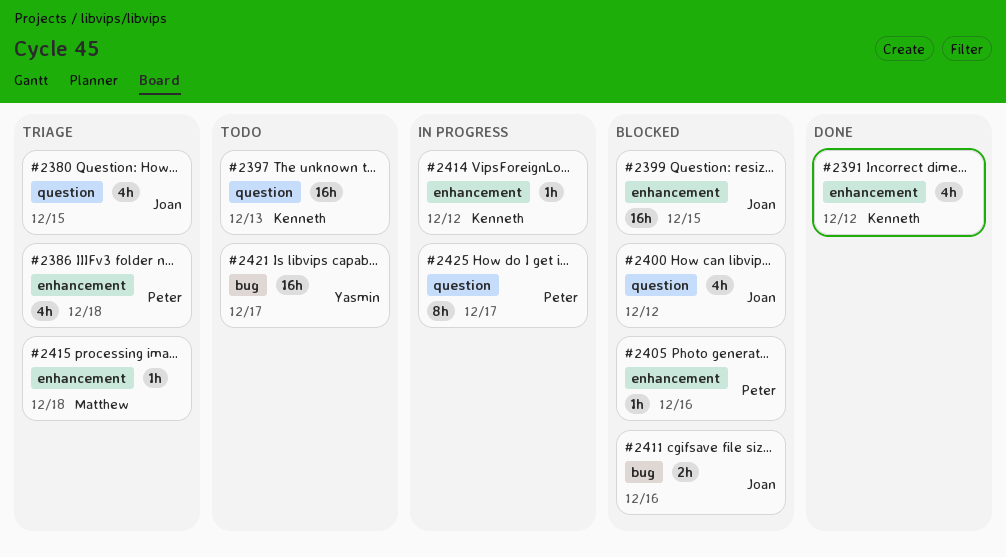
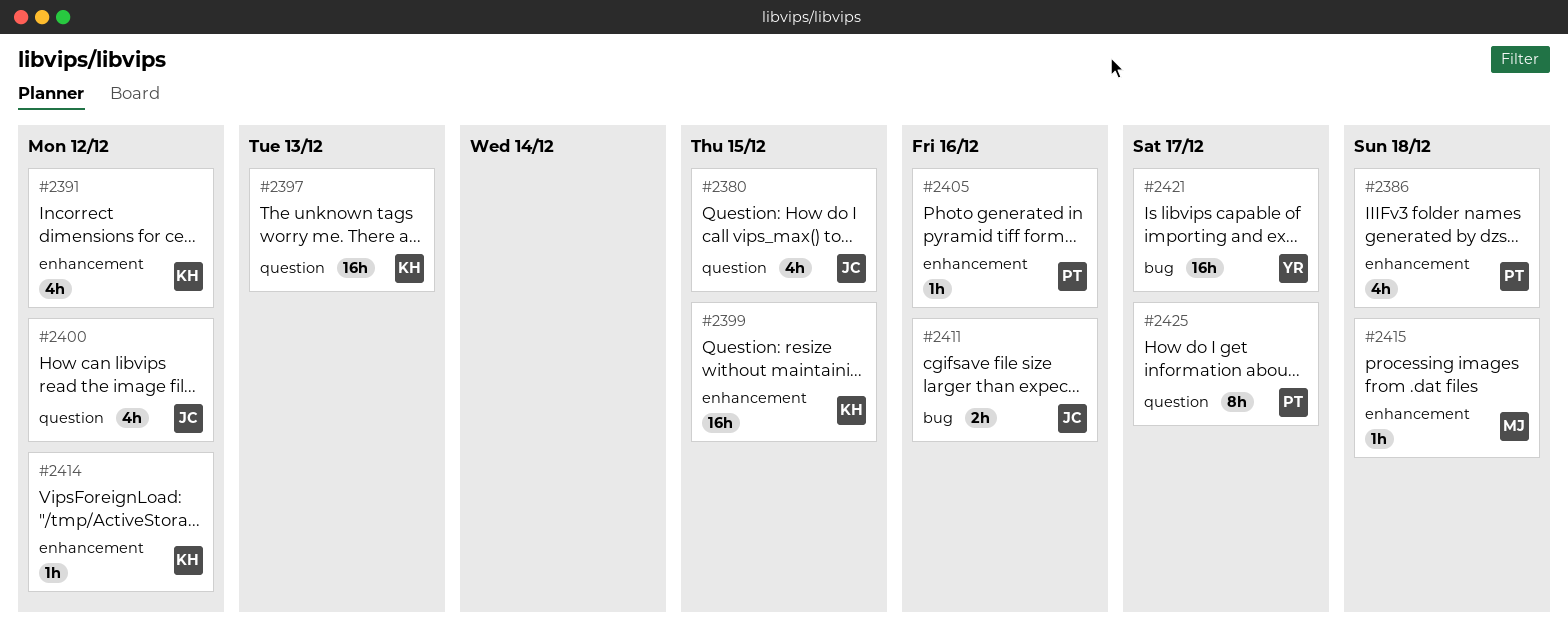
#2399, owner: Joan -> Kenneth

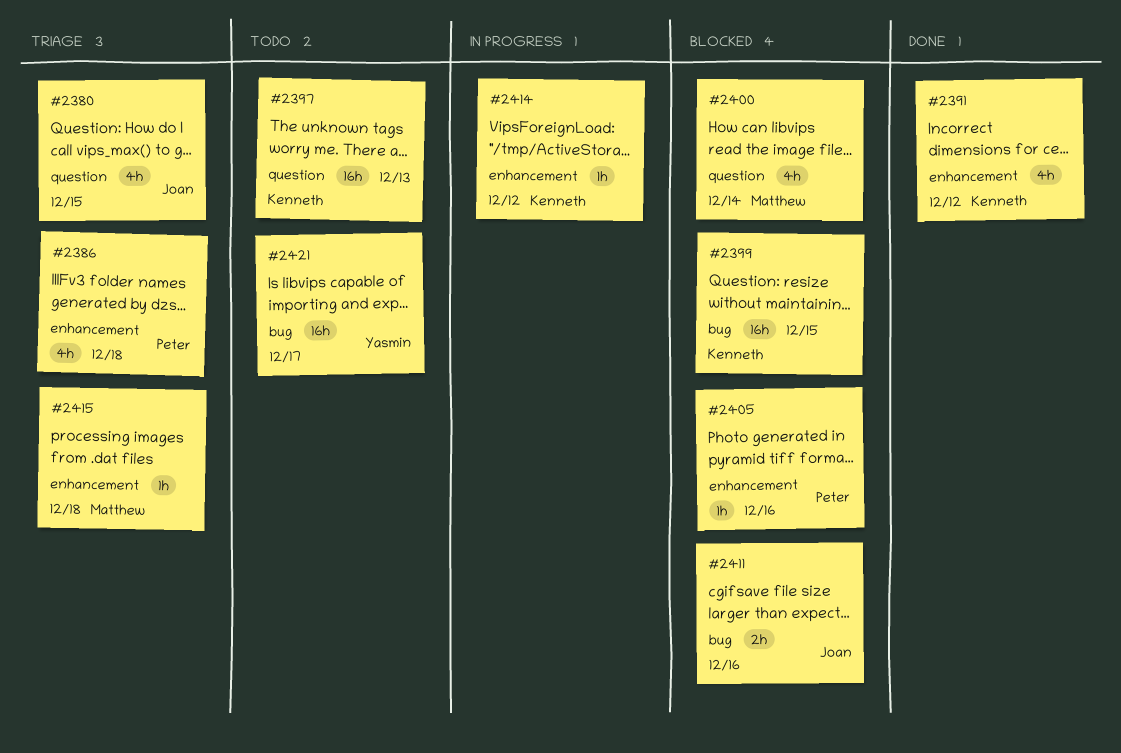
#2399, label: enhancement -> bug
#2400, owner: Joan -> Matthew
#2400, due: Dec 12 -> Dec 14
#2425: present -> none

